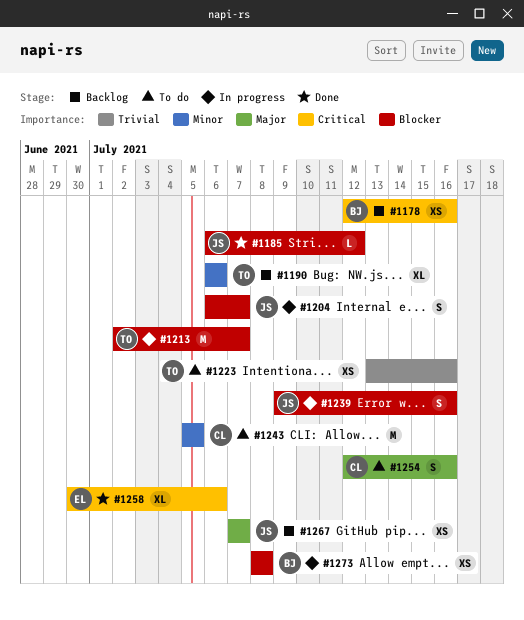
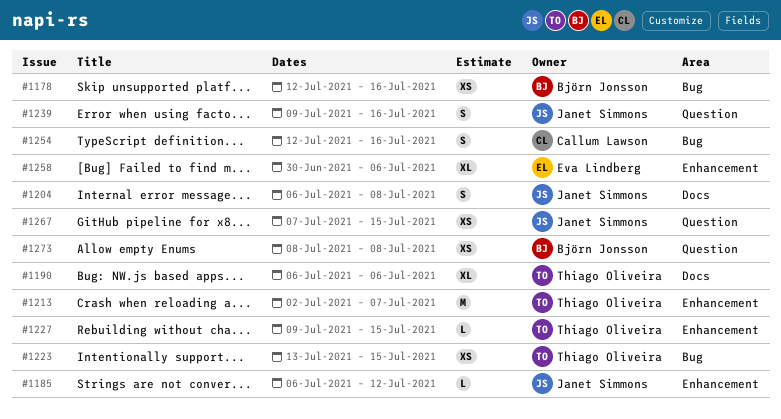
#1204, due: Jul 7 -> Jul 8
#1223, due: Jul 16 -> Jul 15
#1227: none -> present
#1243: present -> none
#1267, due: Jul 7 -> Jul 15

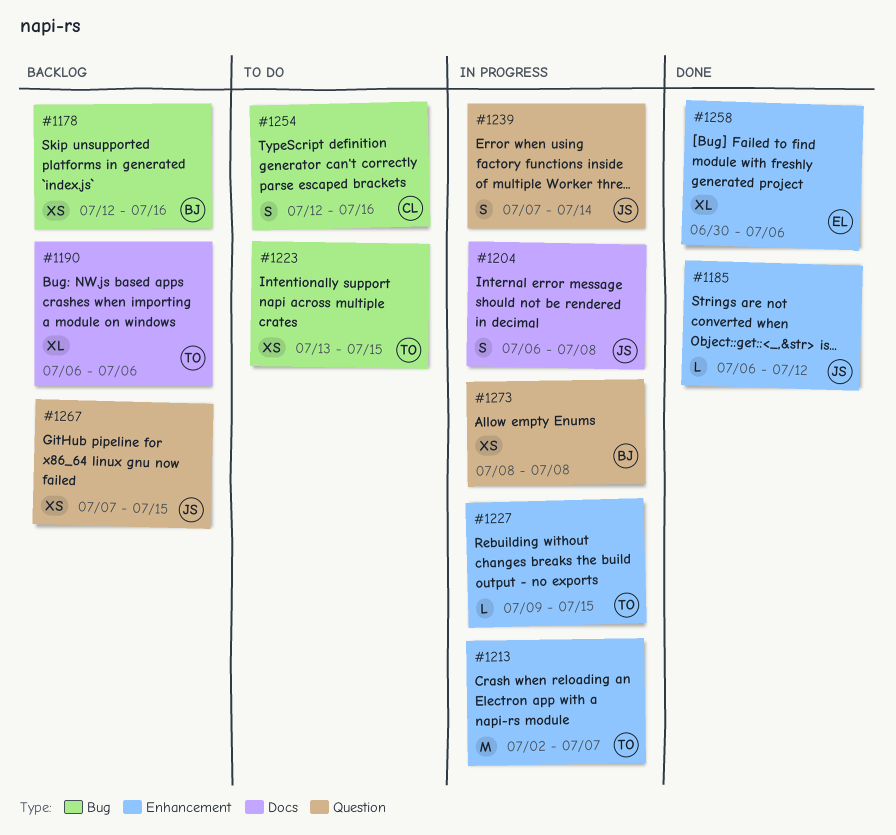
#1239, start: Jul 9 -> Jul 7
#1239, due: Jul 16 -> Jul 14

